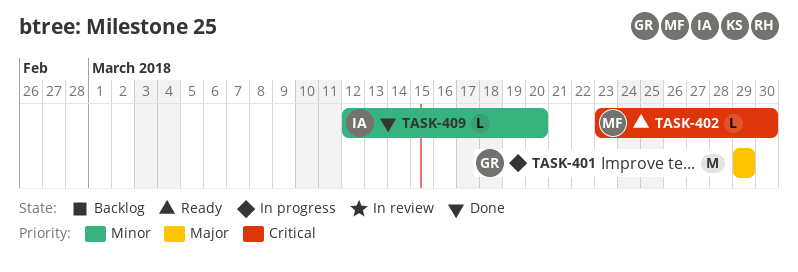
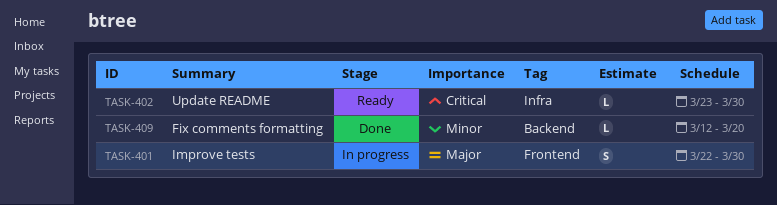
TASK-401, estimate: M -> S
TASK-401, start: Mar 29 -> Mar 22
TASK-401, due: Mar 29 -> Mar 30

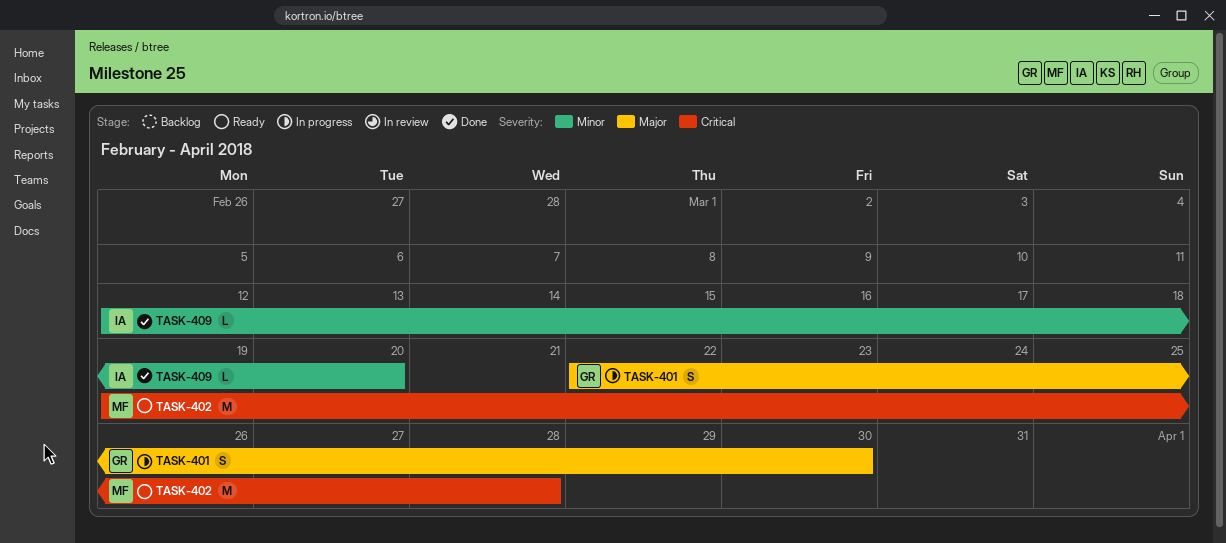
TASK-402, estimate: L -> M
TASK-402, start: Mar 23 -> Mar 19
TASK-402, due: Mar 30 -> Mar 28

